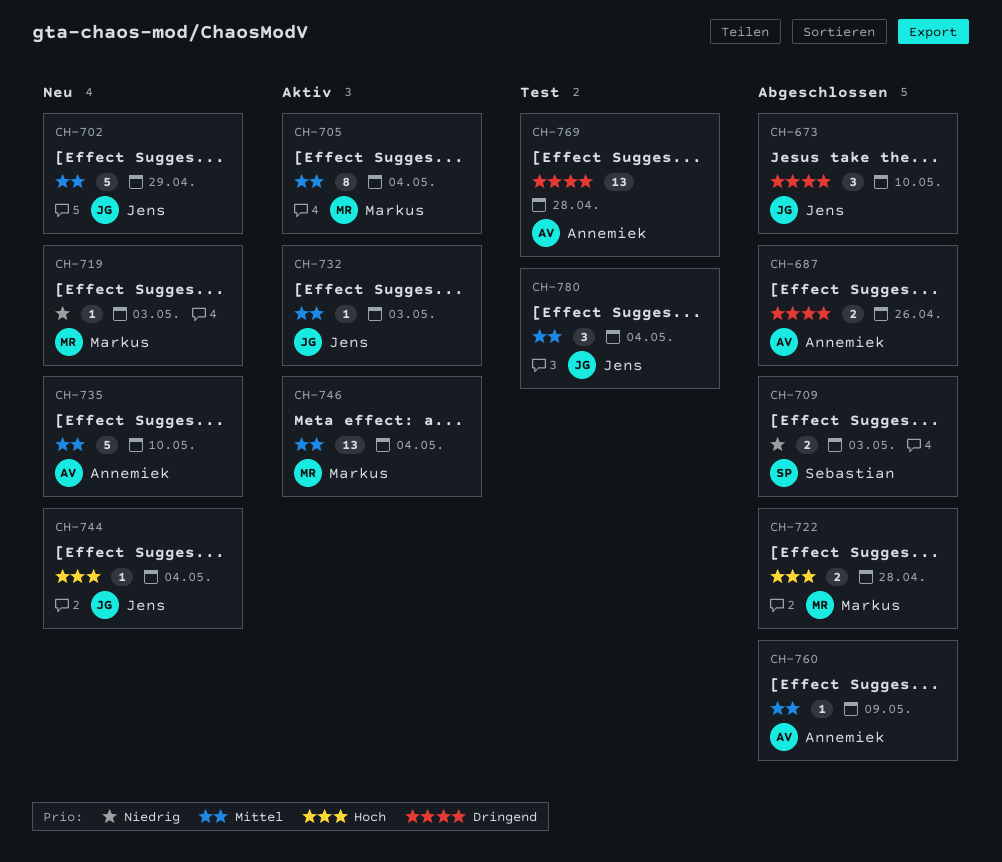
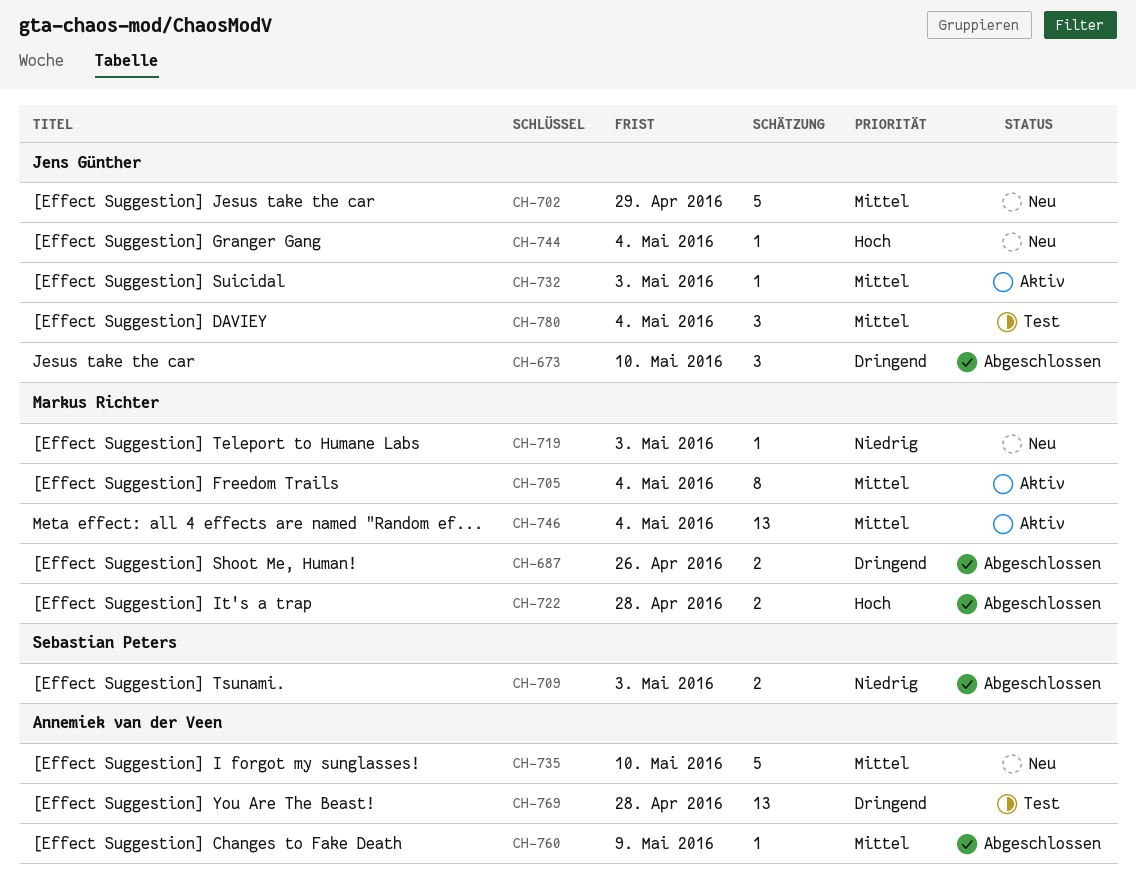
CH-687, owner: Annemiek van der Veen -> Markus Richter

